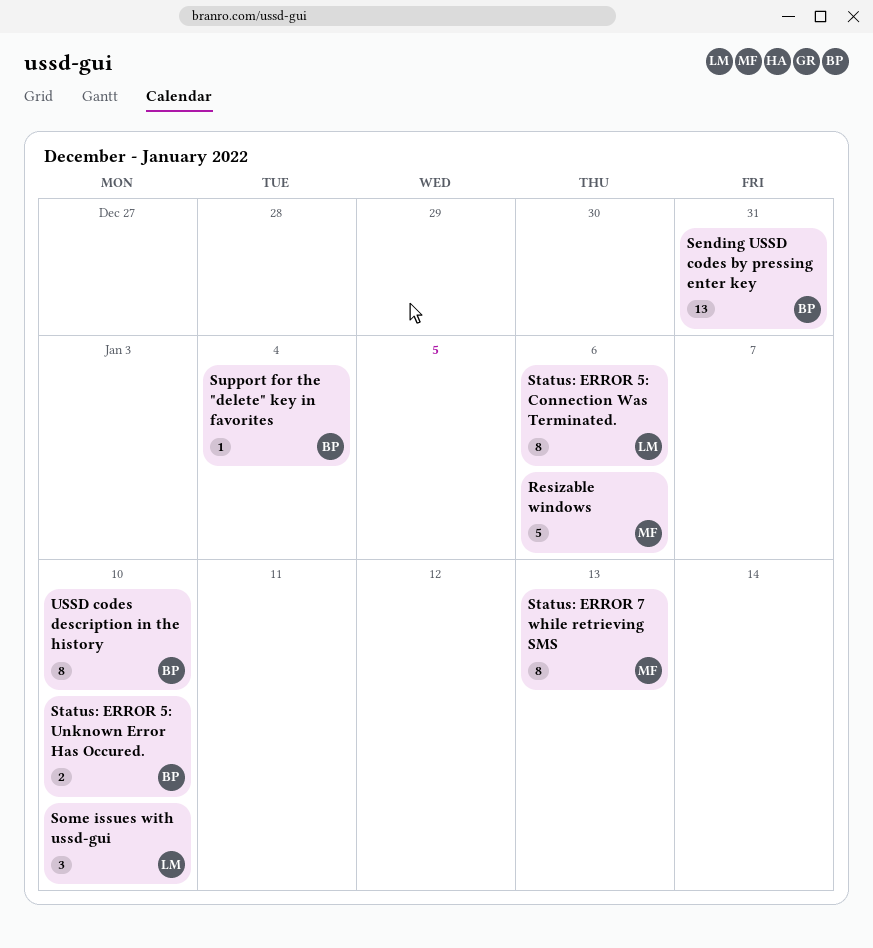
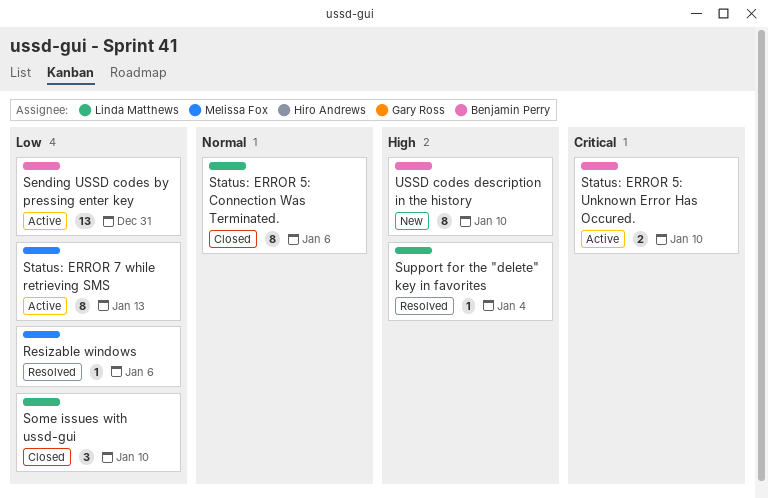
Resizable windows, estimate: 5 -> 1
Support for the "delete" key in favorites, owner: Benjamin Perry -> Linda Matthews

